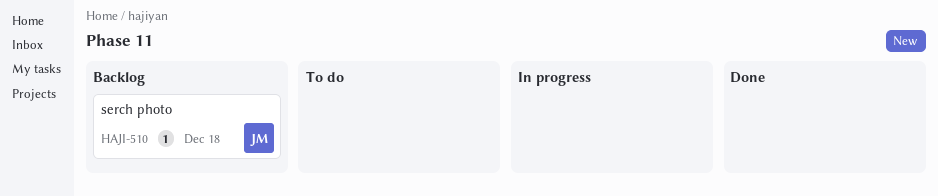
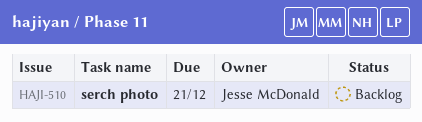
HAJI-510, due: Dec 18 -> Dec 21

